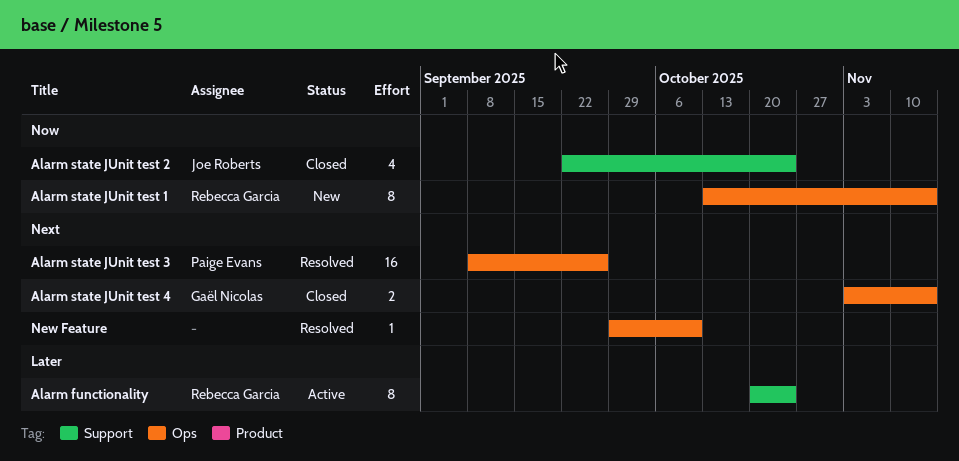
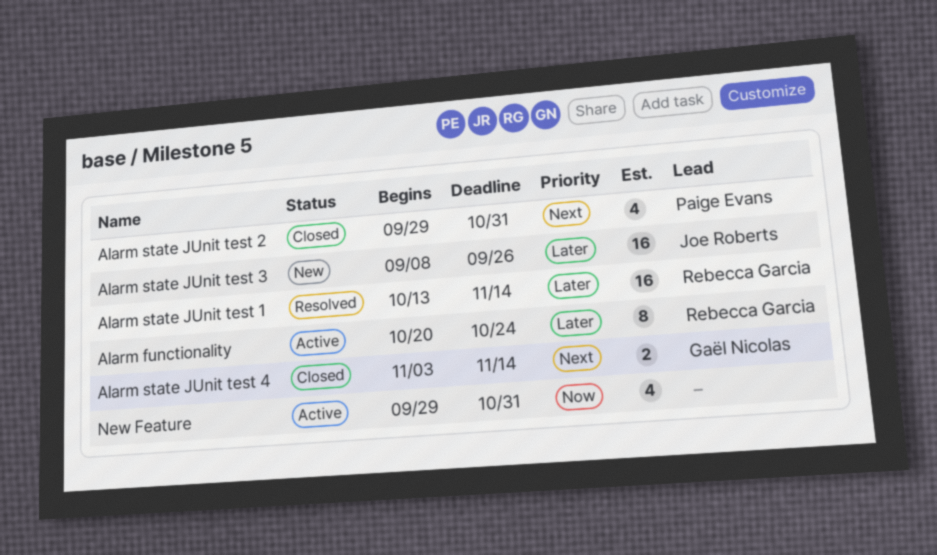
Alarm state JUnit test 1, status: New -> Resolved
Alarm state JUnit test 1, priority: Now -> Later
Alarm state JUnit test 1, estimate: 8 -> 16
Alarm state JUnit test 2, owner: Joe Roberts -> Paige Evans
Alarm state JUnit test 2, priority: Now -> Next
Alarm state JUnit test 2, start: Sep 22 -> Sep 29
Alarm state JUnit test 2, due: Oct 24 -> Oct 31
Alarm state JUnit test 3, status: Resolved -> New
Alarm state JUnit test 3, owner: Paige Evans -> Joe Roberts
Alarm state JUnit test 3, priority: Next -> Later
New Feature, status: Resolved -> Active
New Feature, priority: Next -> Now
New Feature, estimate: 1 -> 4
New Feature, due: Oct 10 -> Oct 31

